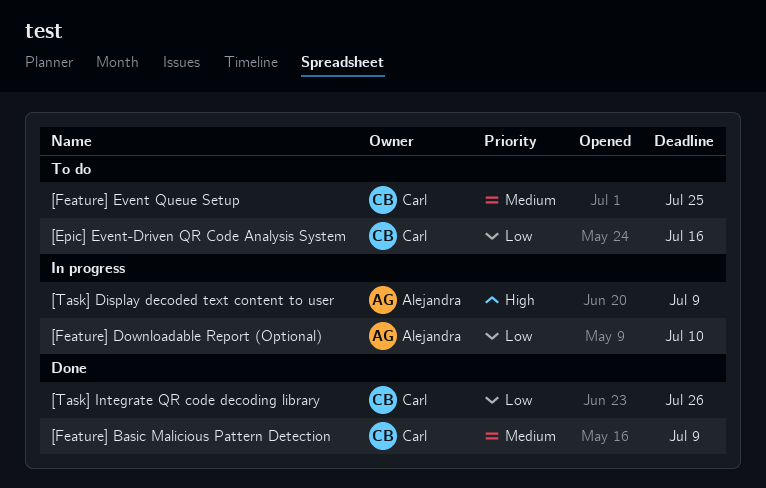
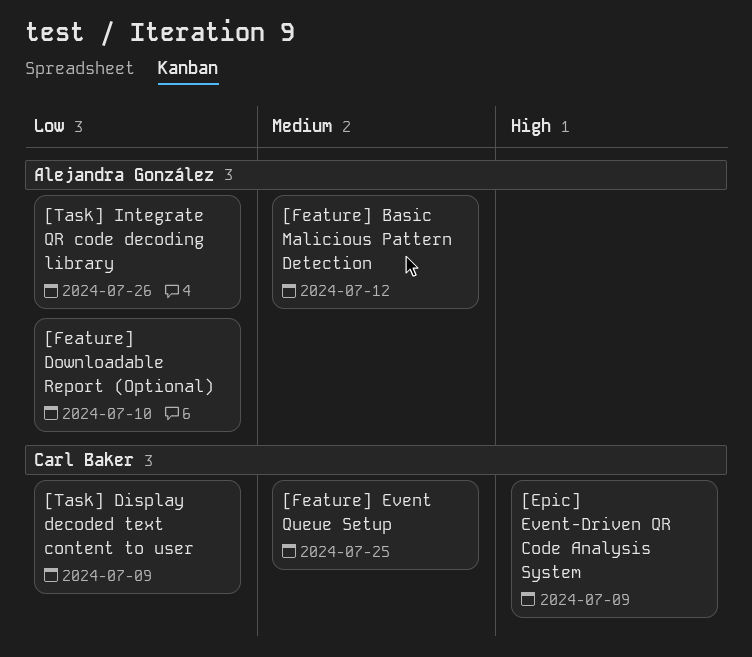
[Epic] Event-Driven QR Code Analysis System, priority: Low -> High
[Epic] Event-Driven QR Code Analysis System, due: Jul 16 -> Jul 9
[Feature] Basic Malicious Pattern Detection, owner: Carl Baker -> Alejandra González
[Feature] Basic Malicious Pattern Detection, due: Jul 9 -> Jul 12
[Task] Display decoded text content to user, owner: Alejandra González -> Carl Baker
[Task] Display decoded text content to user, priority: High -> Low
[Task] Integrate QR code decoding library, owner: Carl Baker -> Alejandra González

